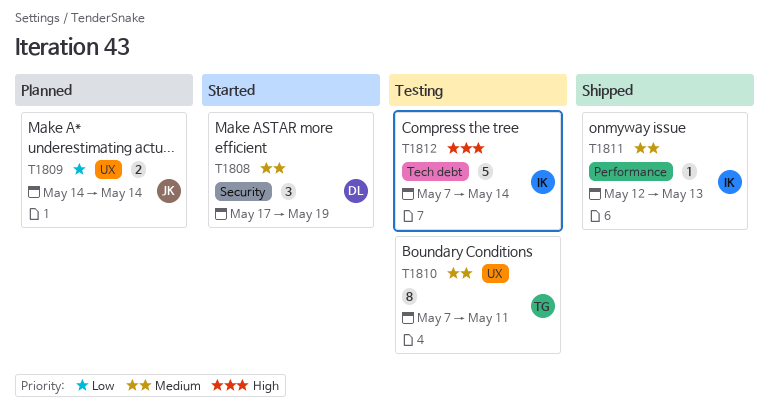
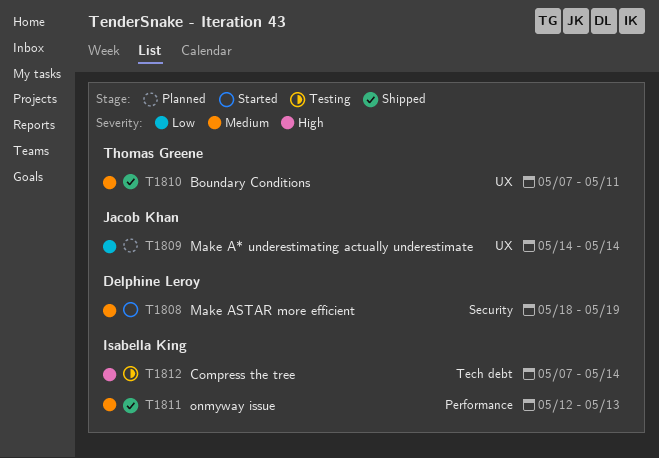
T1808, start: May 17 -> May 18
T1810, status: Testing -> Shipped

